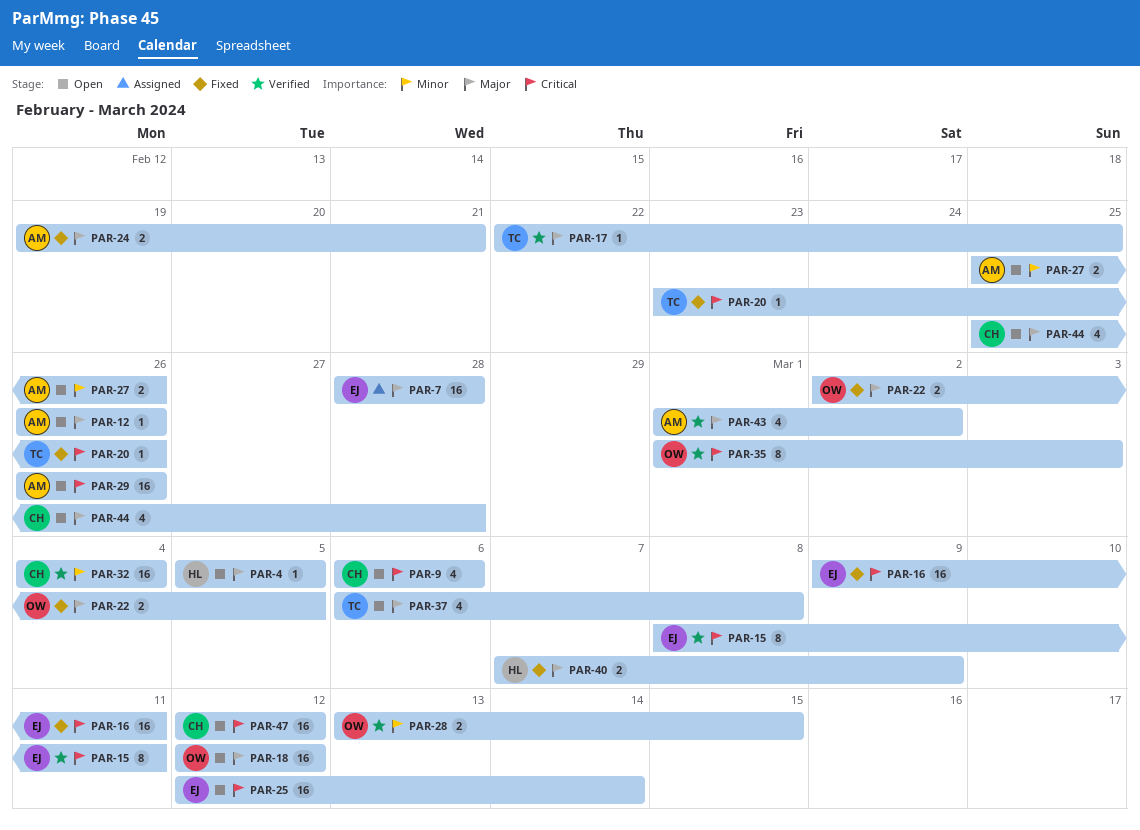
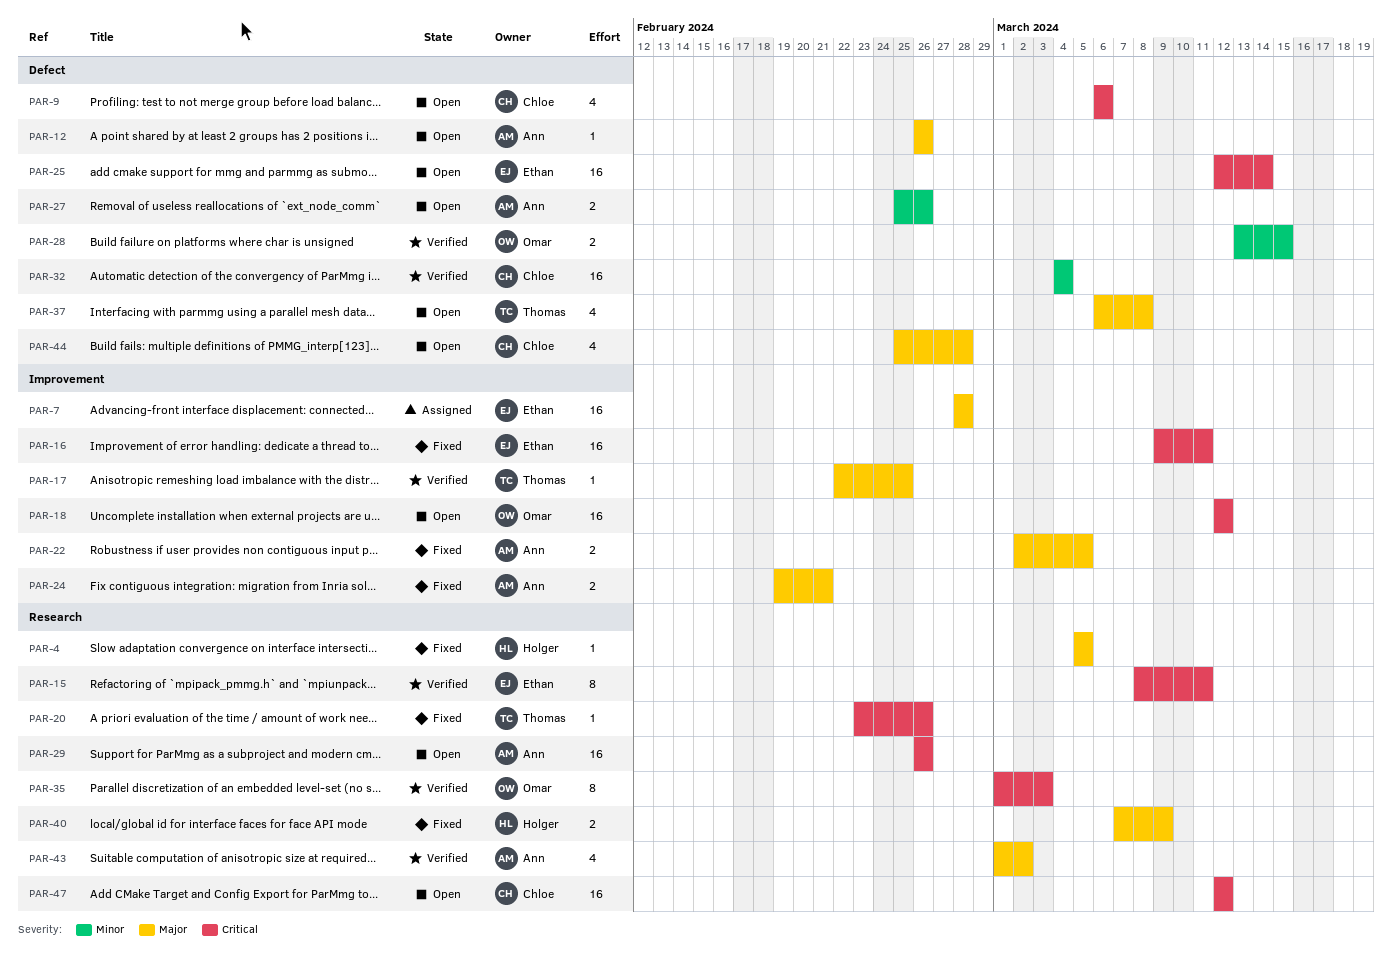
PAR-4, status: Open -> Fixed
PAR-18, priority: Major -> Critical
PAR-22, owner: Omar -> Ann

